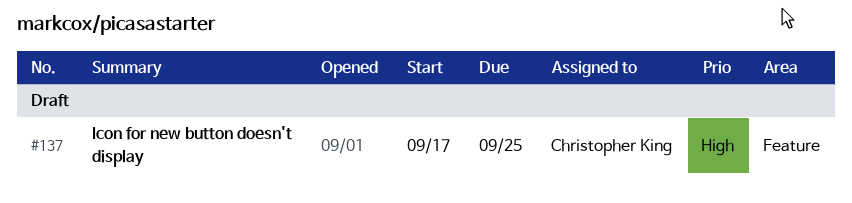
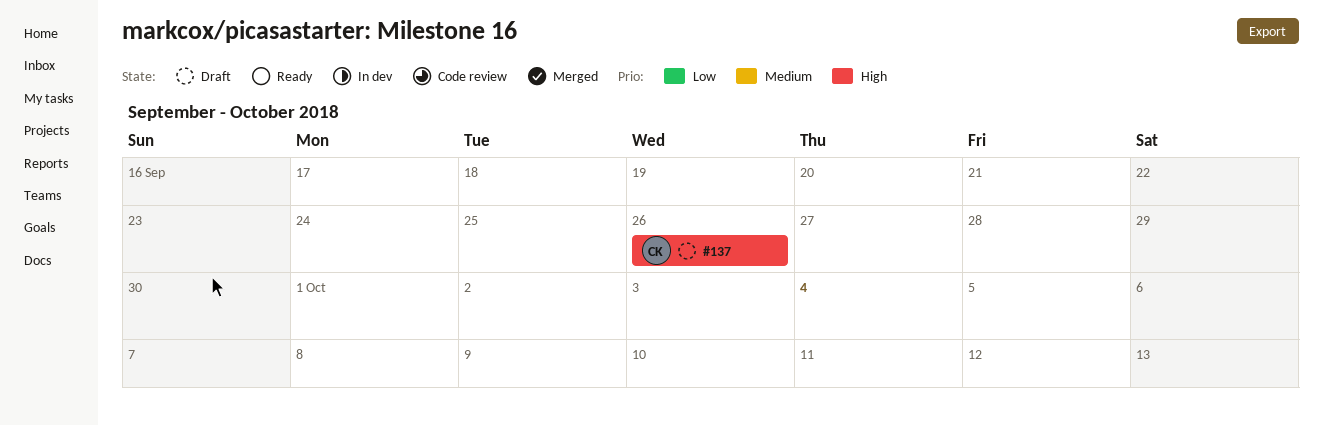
#137, start: Sep 17 -> Sep 26
#137, due: Sep 25 -> Sep 26

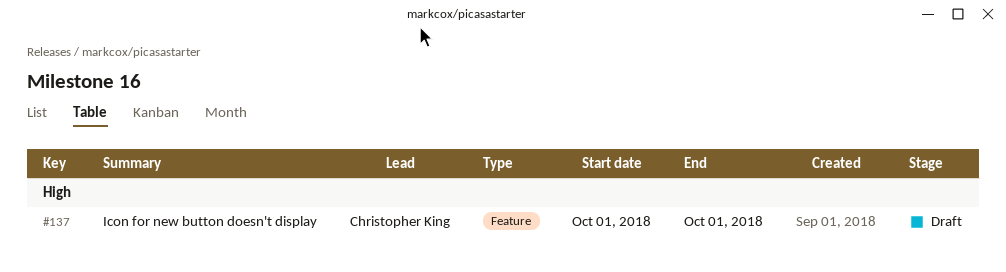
#137, start: Sep 26 -> Oct 1
#137, due: Sep 26 -> Oct 1

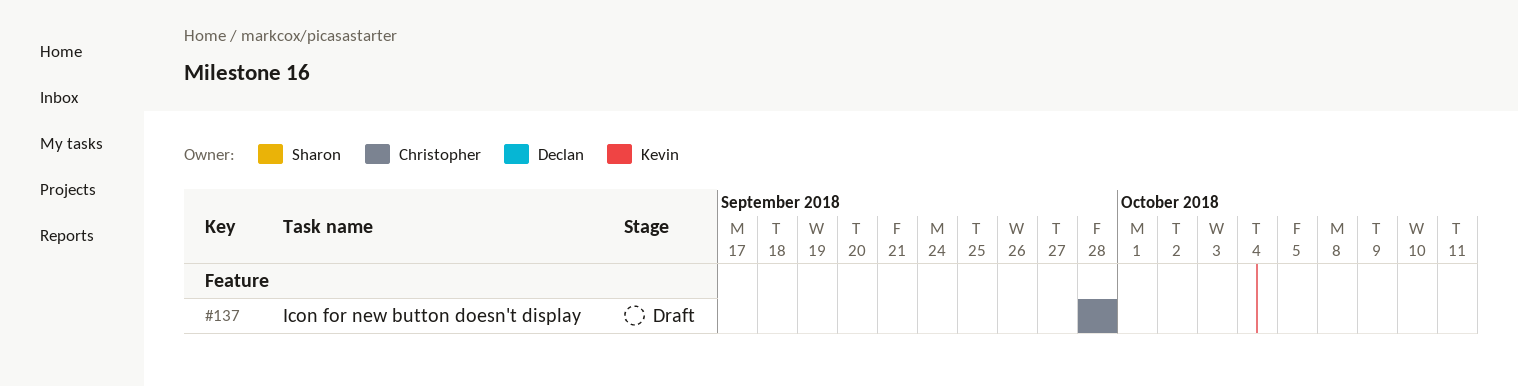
#137, start: Oct 1 -> Sep 28
#137, due: Oct 1 -> Sep 28

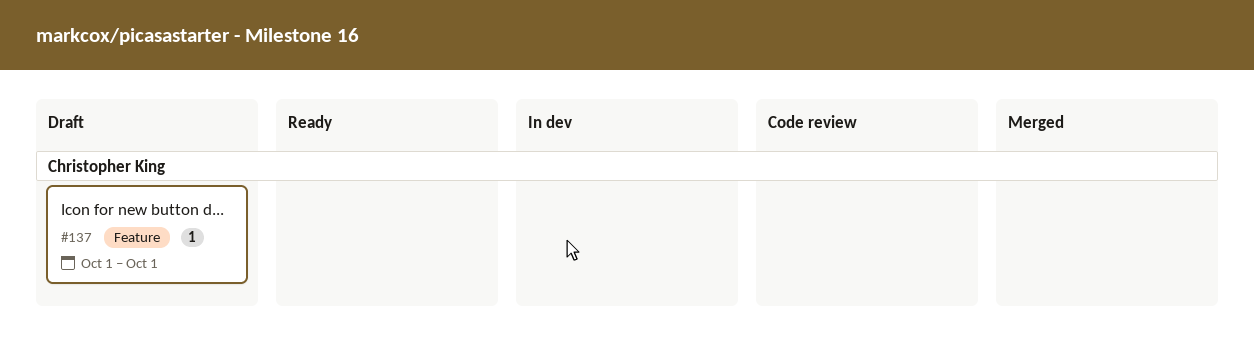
#137, start: Sep 28 -> Oct 1
#137, due: Sep 28 -> Oct 1

